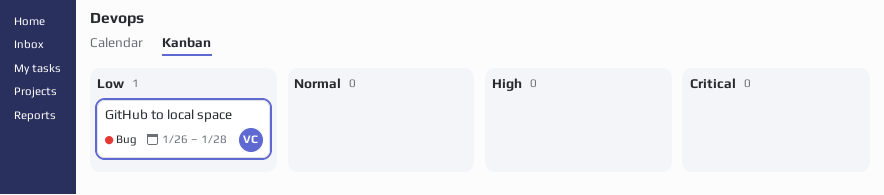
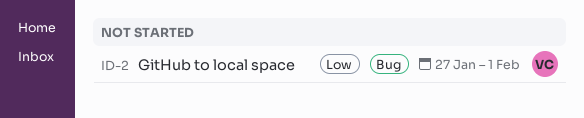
GitHub to local space, start: Jan 26 -> Jan 27
GitHub to local space, due: Jan 28 -> Feb 1

